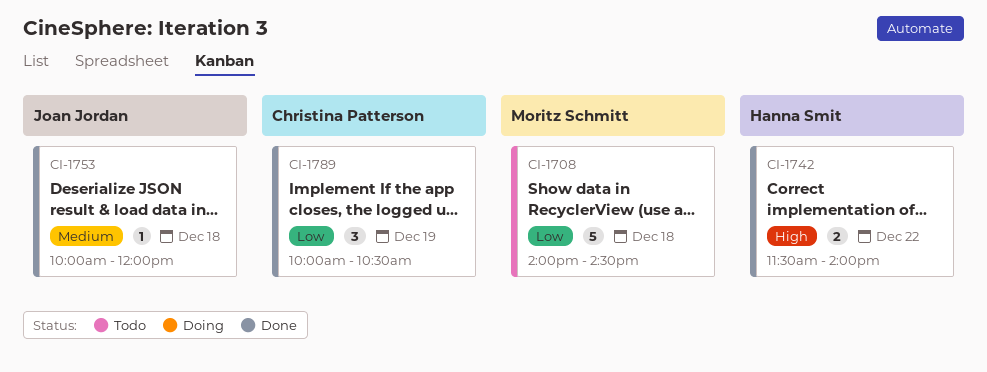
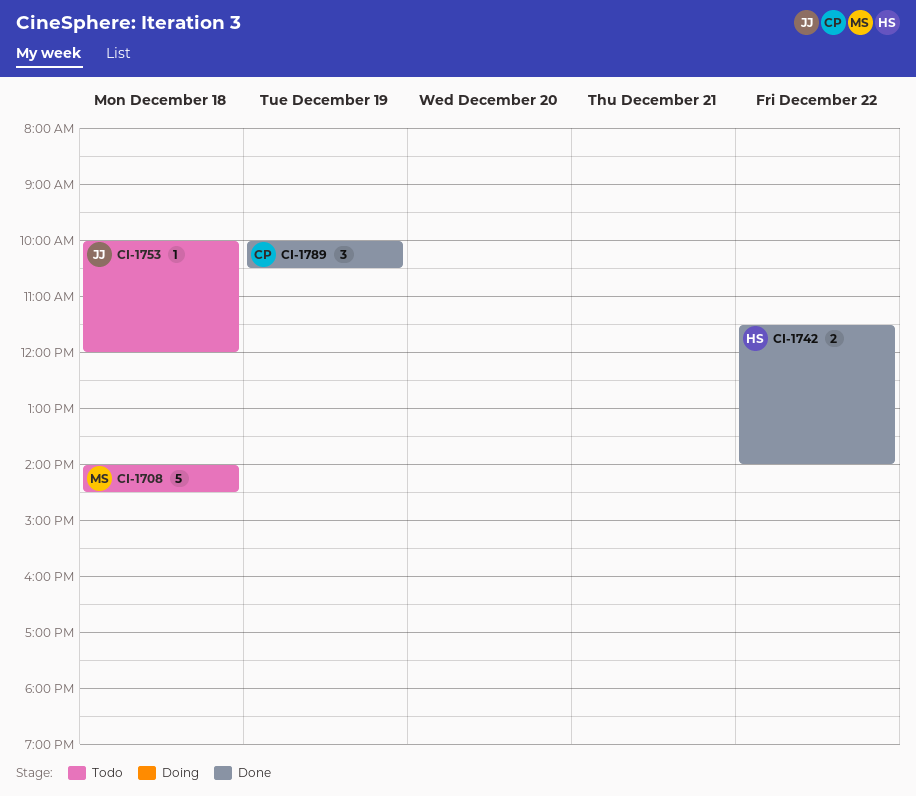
CI-1753, status: Done -> Todo

